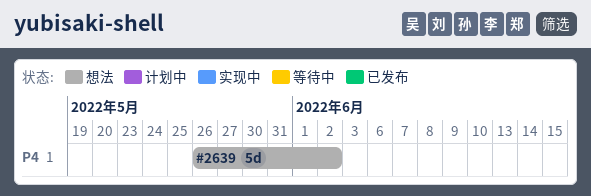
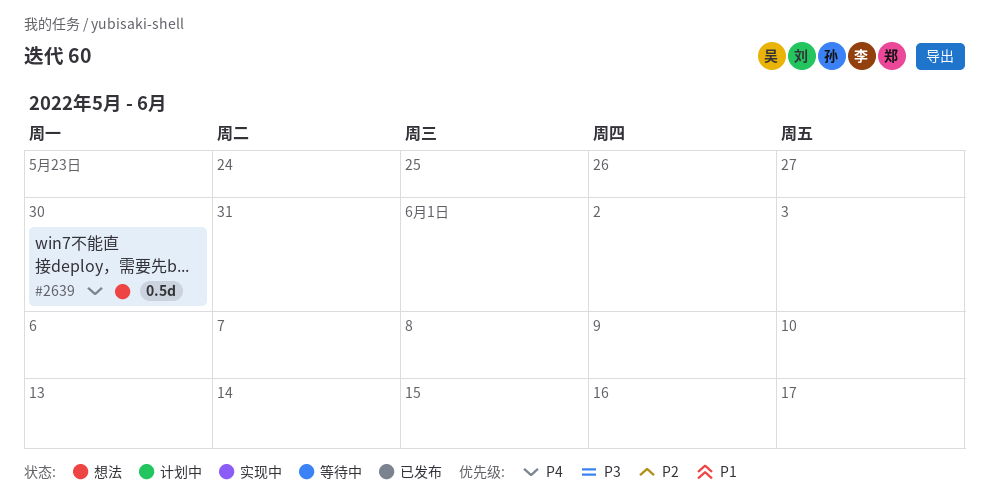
#2639, estimate: 5d -> 0.5d
#2639, due: Jun 2 -> May 30

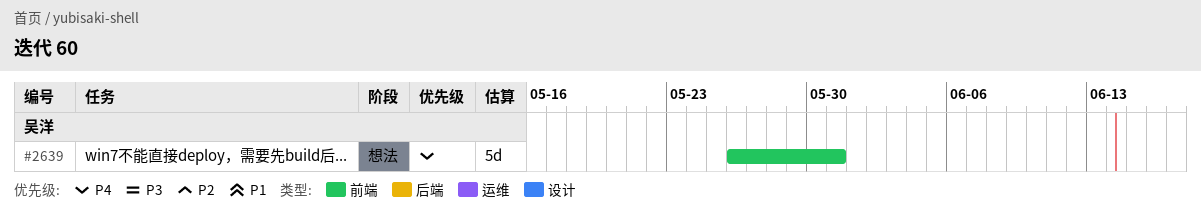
#2639, estimate: 0.5d -> 5d
#2639, due: May 30 -> May 31

